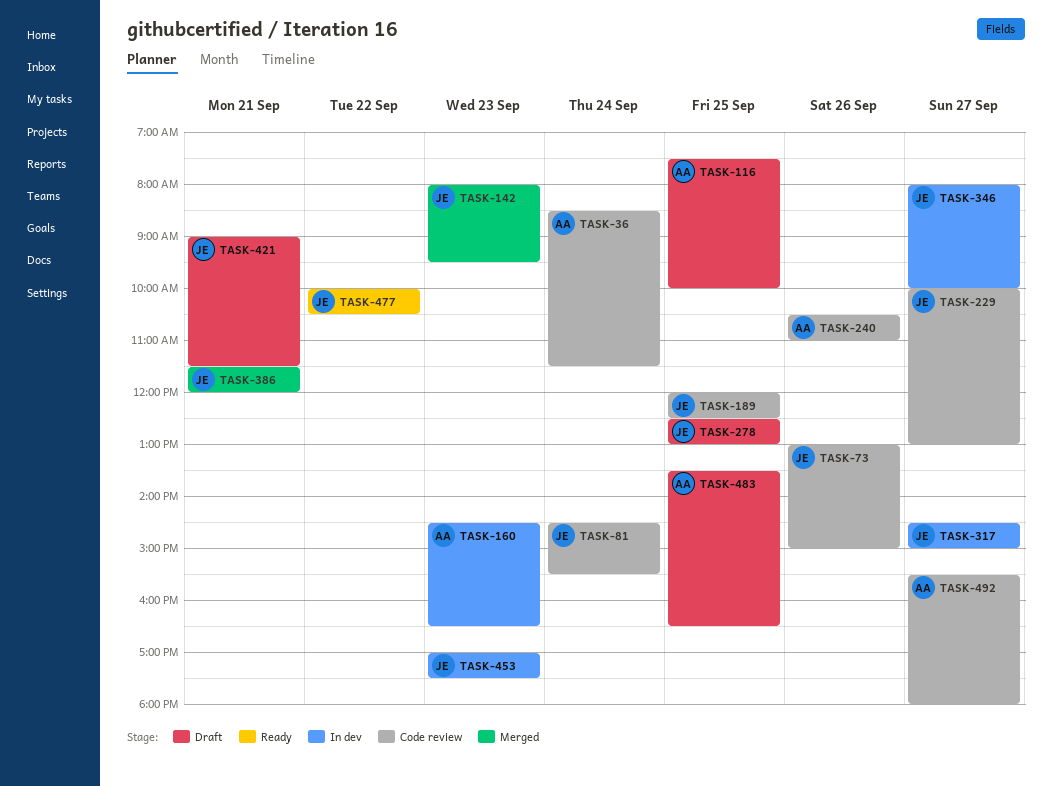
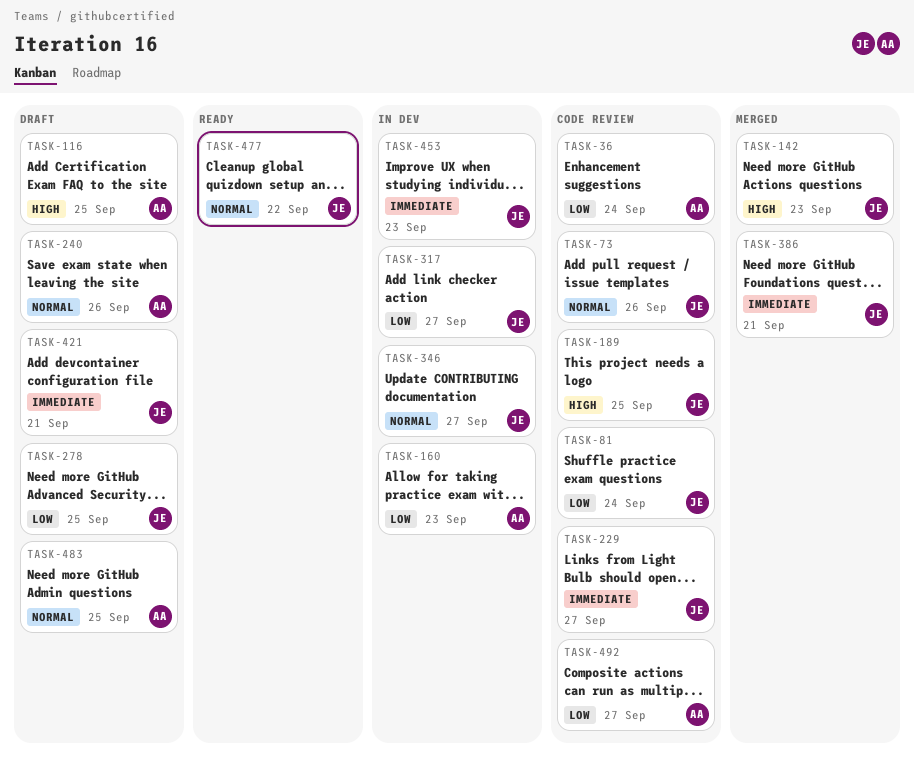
TASK-240, status: Code review -> Draft

